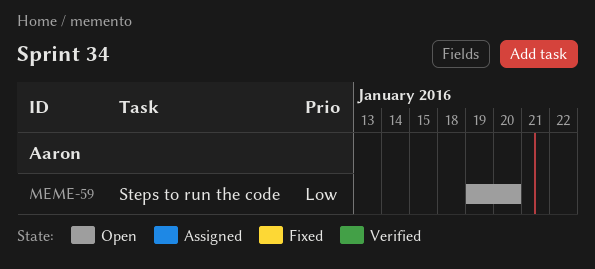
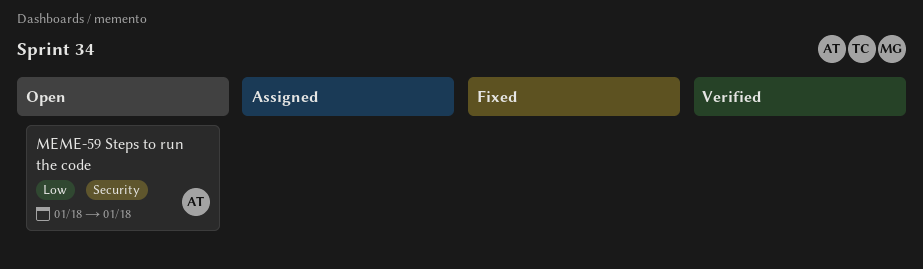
MEME-59, start: Jan 19 -> Jan 18
MEME-59, due: Jan 20 -> Jan 18

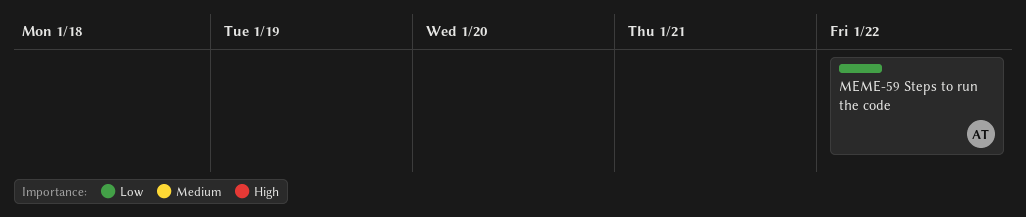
MEME-59, due: Jan 18 -> Jan 22

